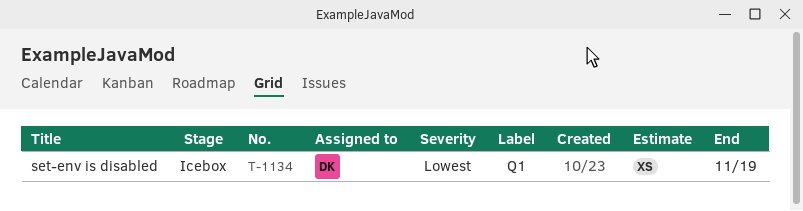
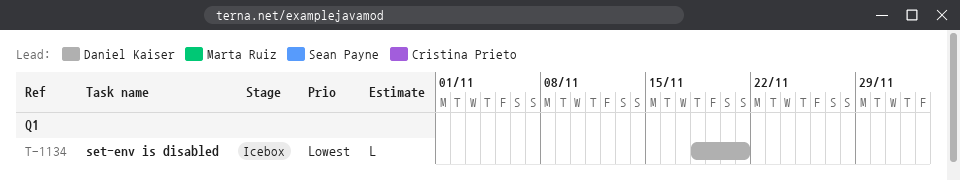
T-1134, estimate: XS -> L
T-1134, due: Nov 19 -> Nov 21

